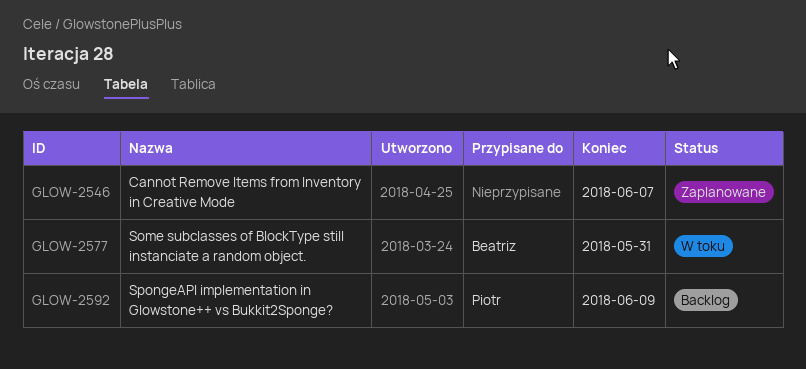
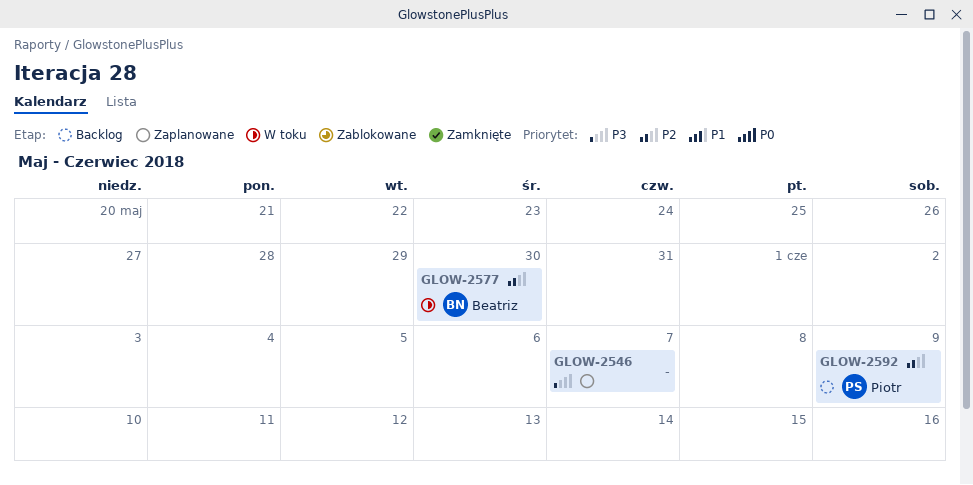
GLOW-2577, due: May 31 -> May 30

